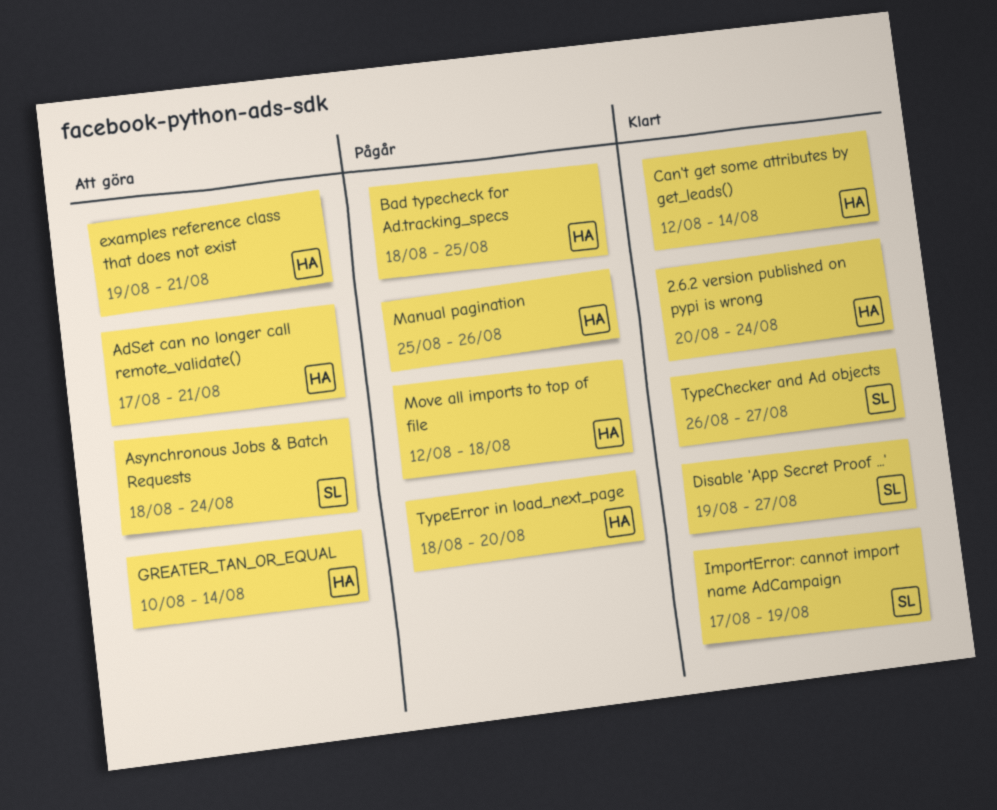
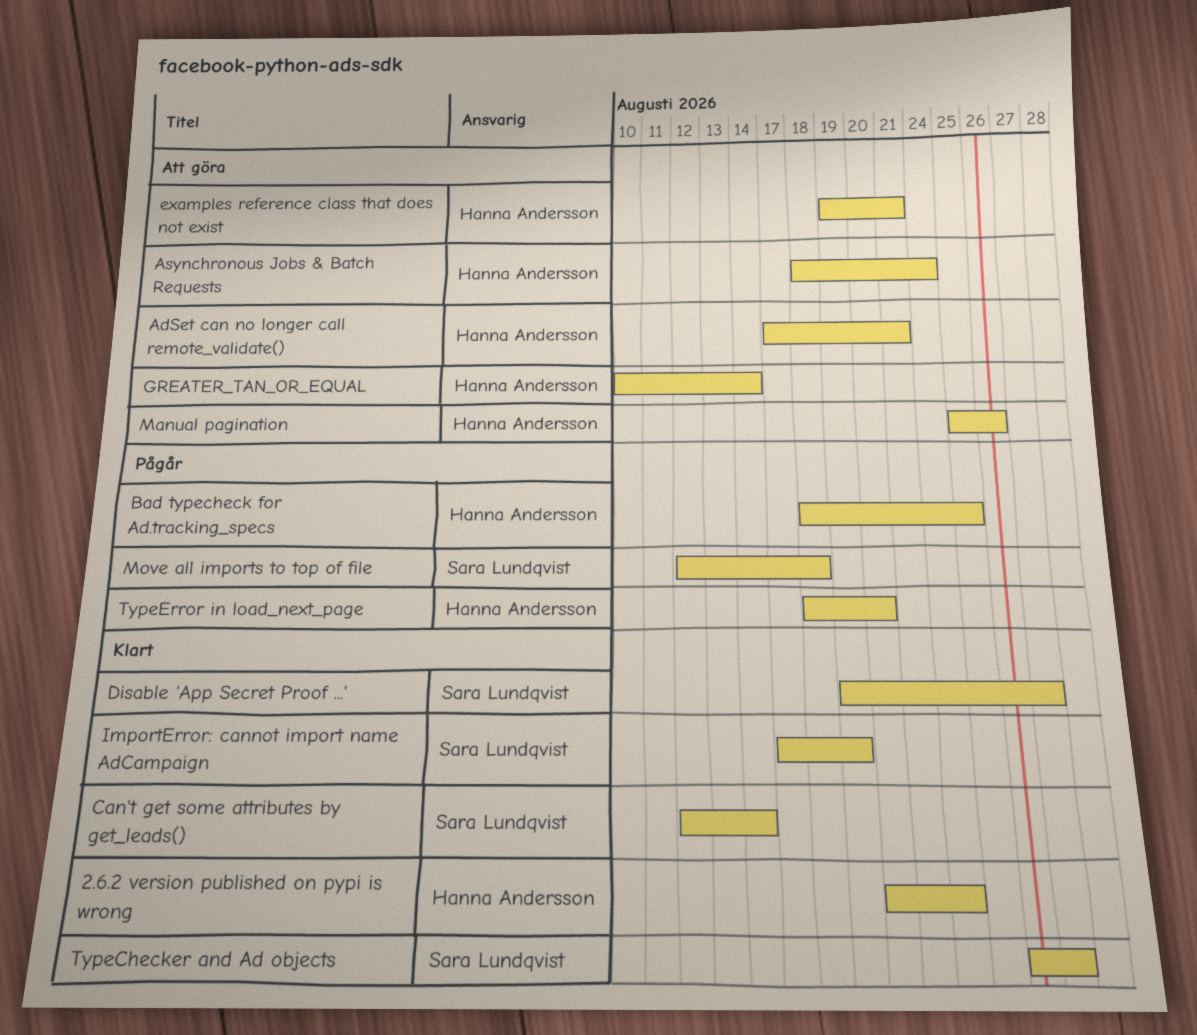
Asynchronous Jobs & Batch Requests, owner: Sara Lundqvist -> Hanna Andersson
Can't get some attributes by get_leads(), owner: Hanna Andersson -> Sara Lundqvist
Manual pagination, status: Pågår -> Att göra
Move all imports to top of file, owner: Hanna Andersson -> Sara Lundqvist

